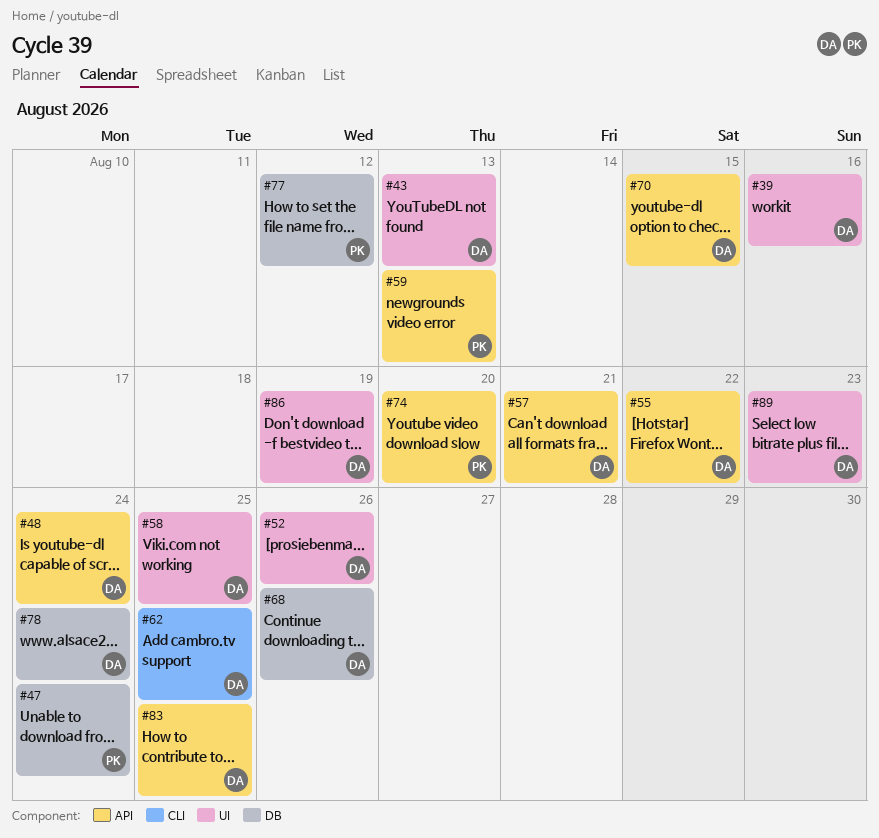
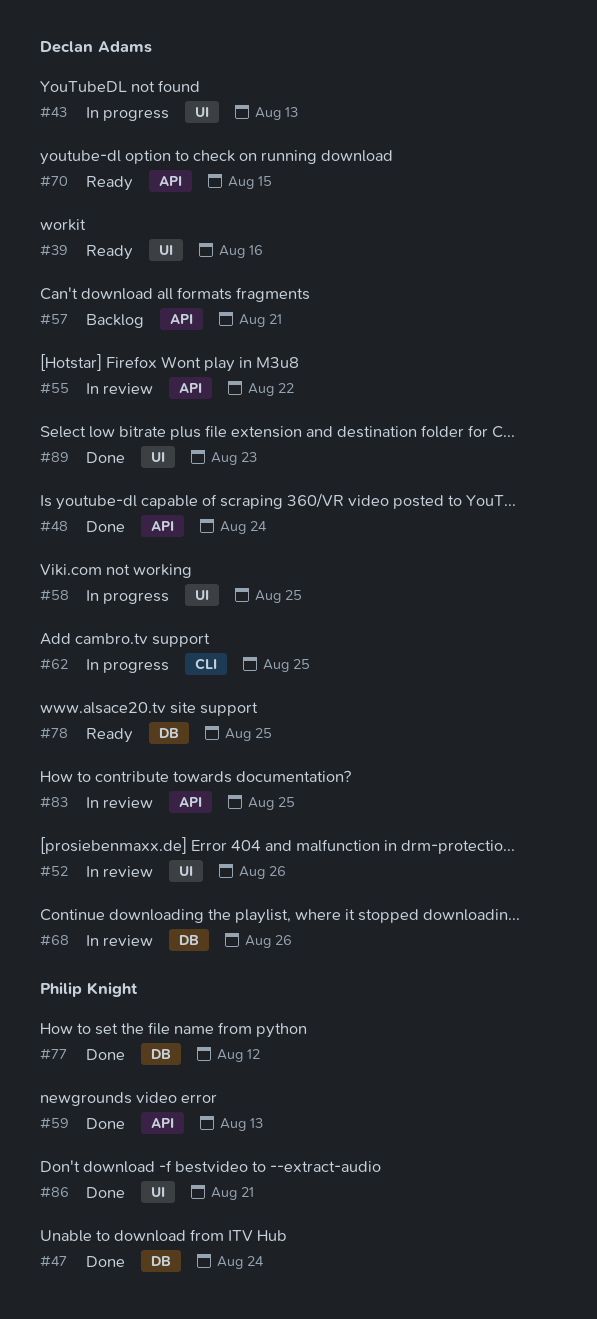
#74: present -> none
#78, due: Aug 24 -> Aug 25
#86, owner: Declan Adams -> Philip Knight
#86, due: Aug 19 -> Aug 21

